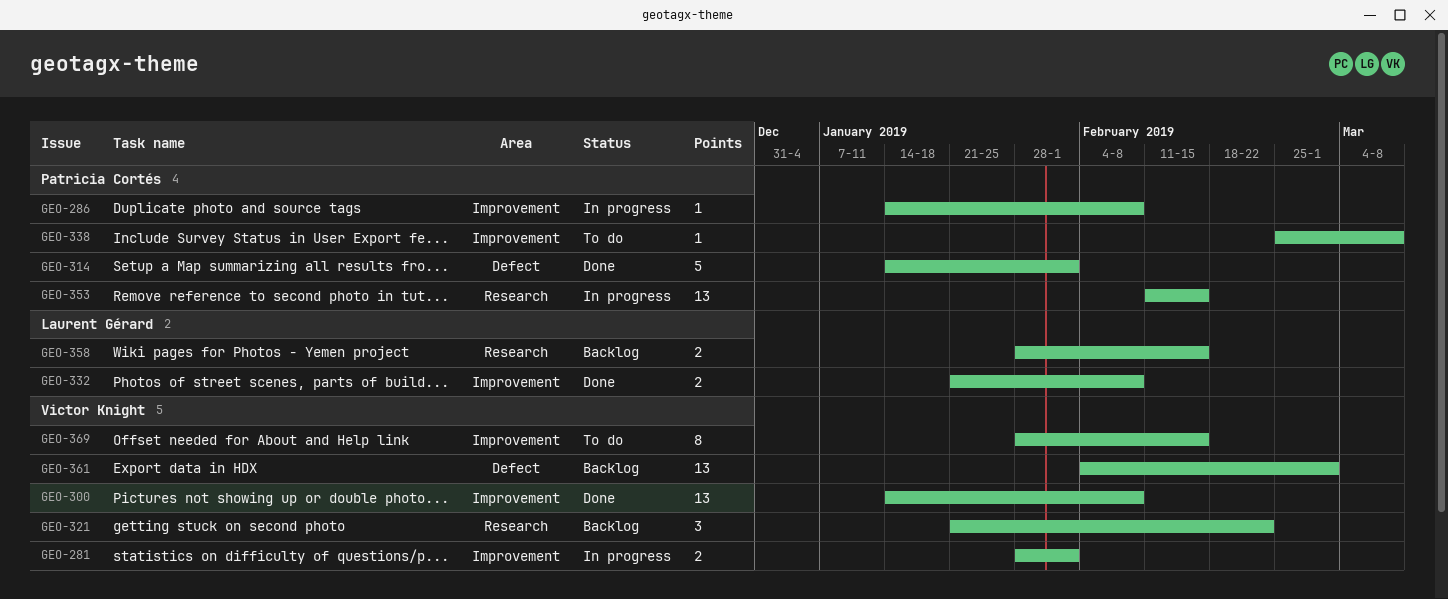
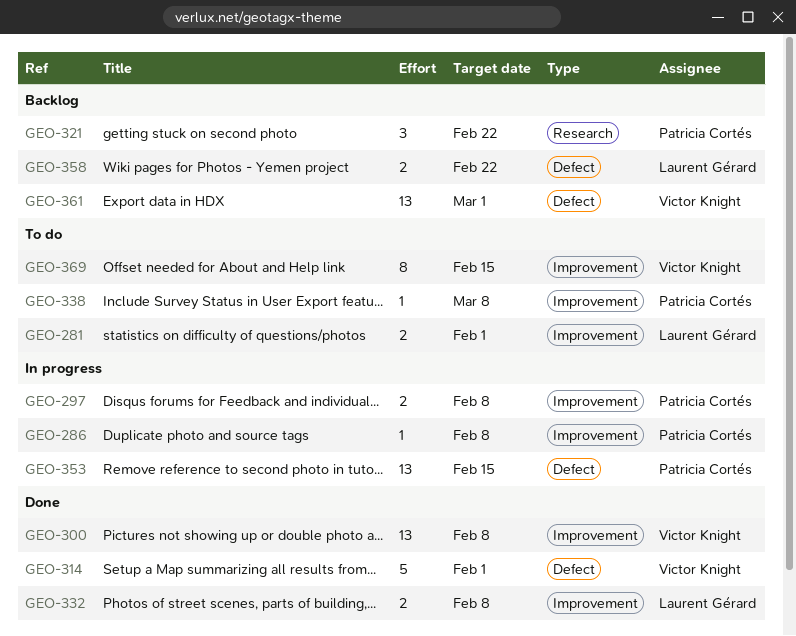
GEO-281, status: In progress -> To do
GEO-281, owner: Victor Knight -> Laurent Gérard
GEO-297: none -> present
GEO-314, owner: Patricia Cortés -> Victor Knight
GEO-321, owner: Victor Knight -> Patricia Cortés
GEO-353, label: Research -> Defect
GEO-358, label: Research -> Defect
GEO-358, due: Feb 15 -> Feb 22

